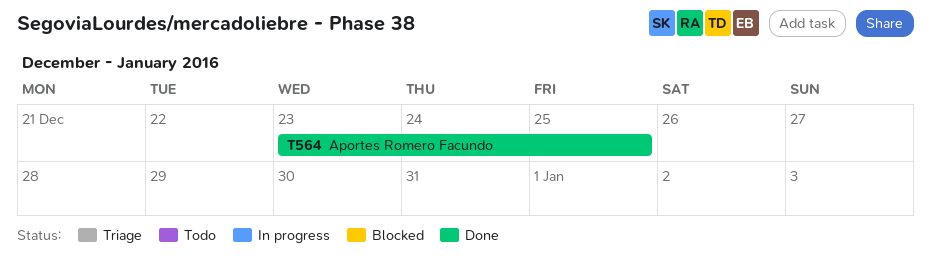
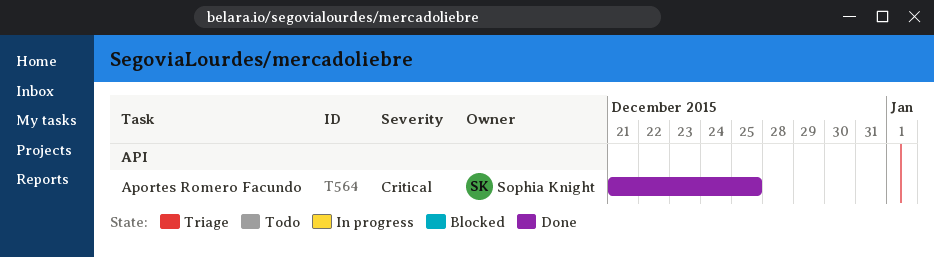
T564, start: Dec 23 -> Dec 21

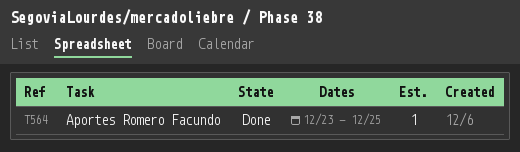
T564, start: Dec 21 -> Dec 23

